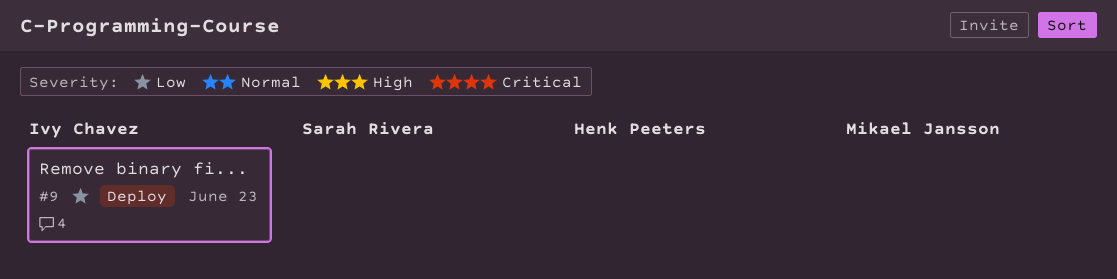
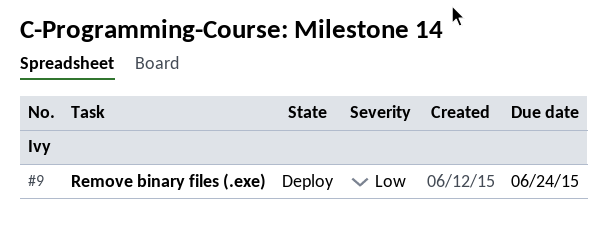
#9, due: Jun 23 -> Jun 24

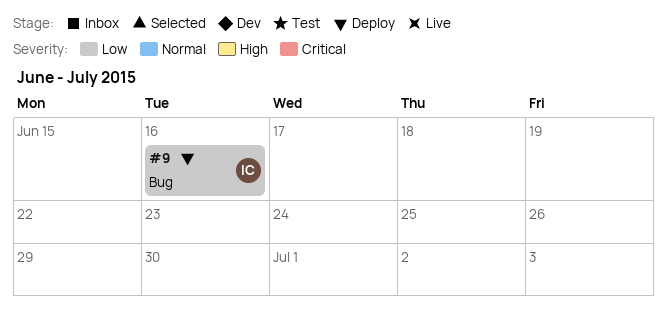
#9, due: Jun 24 -> Jun 16

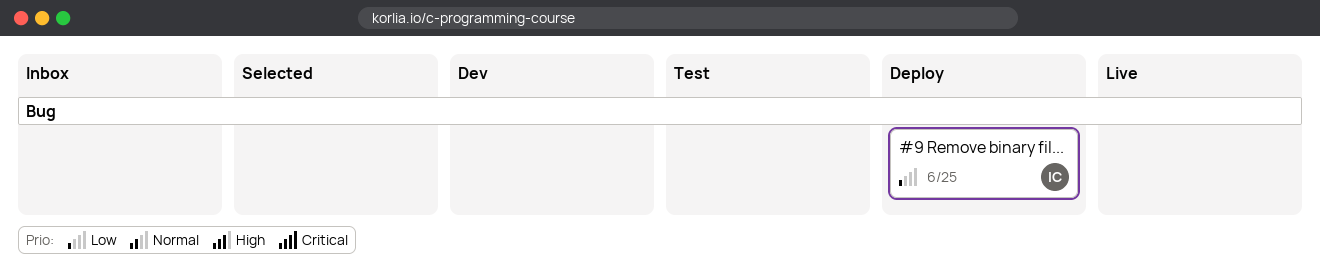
#9, due: Jun 16 -> Jun 25

